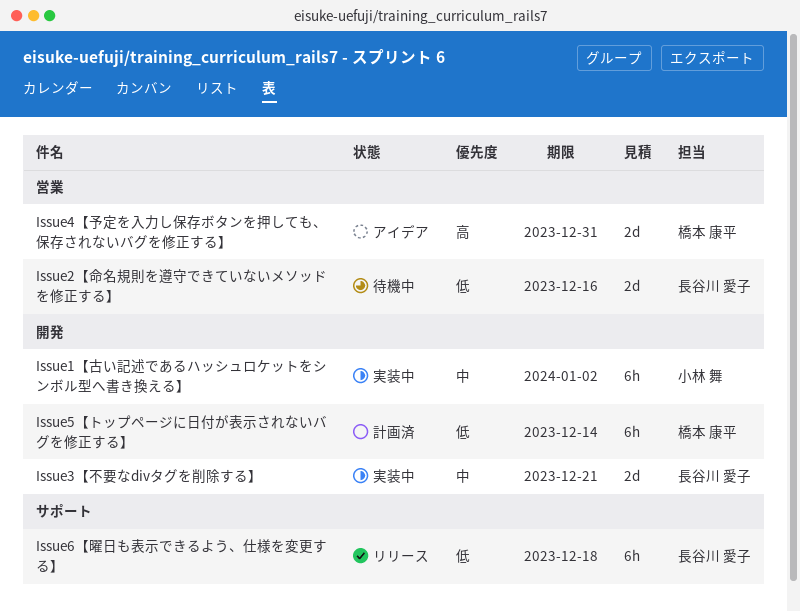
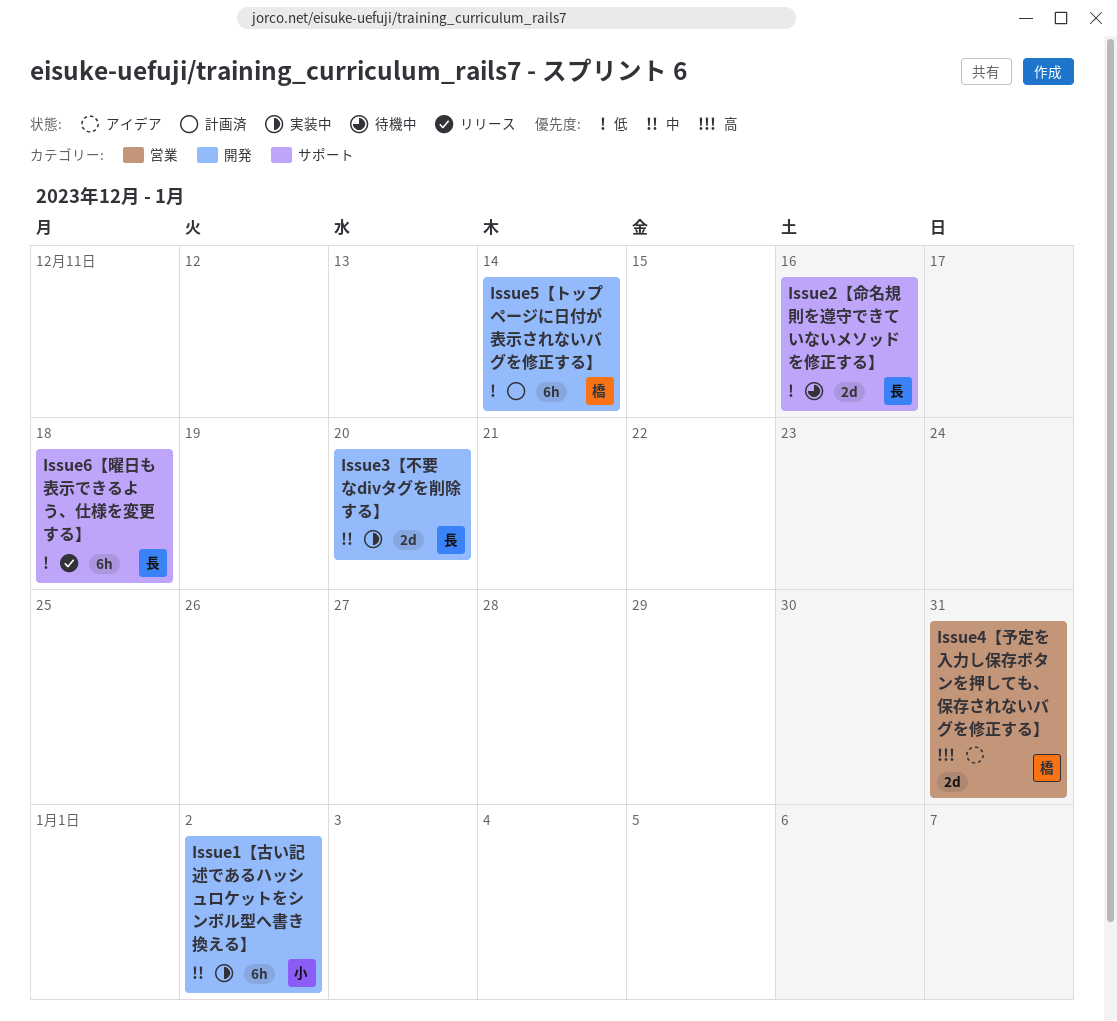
Issue2【命名規則を遵守できていないメソッドを修正する】, label: 営業 -> サポート
Issue3【不要なdivタグを削除する】, due: Dec 21 -> Dec 20

